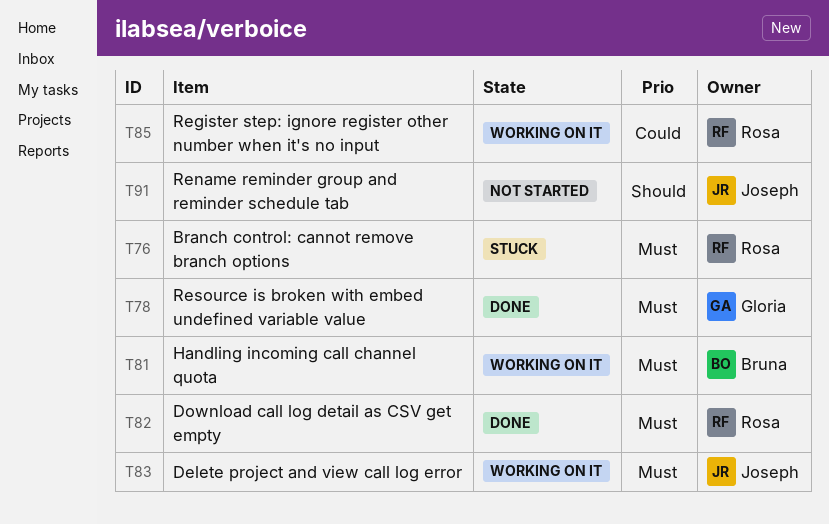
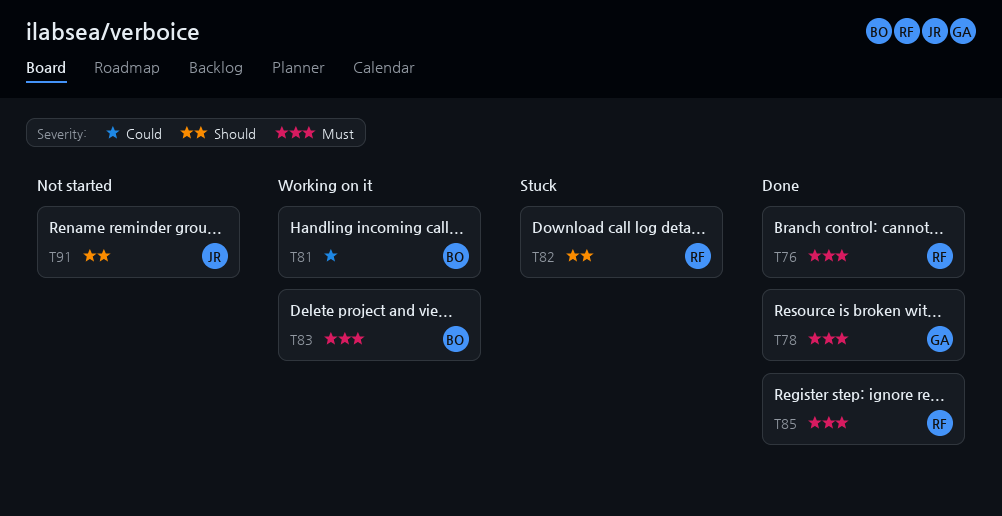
T76, status: Stuck -> Done
T81, priority: Must -> Could
T82, status: Done -> Stuck
T82, priority: Must -> Should
T83, owner: Joseph -> Bruna
T85, status: Working on it -> Done
T85, priority: Could -> Must

